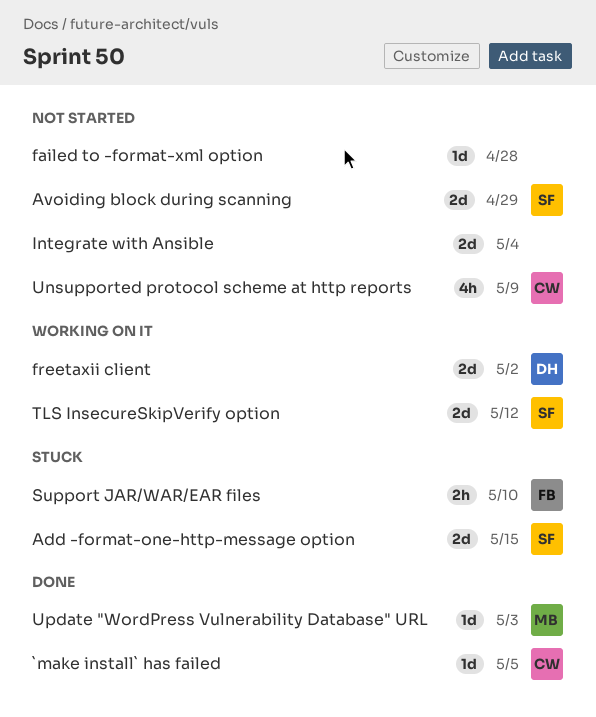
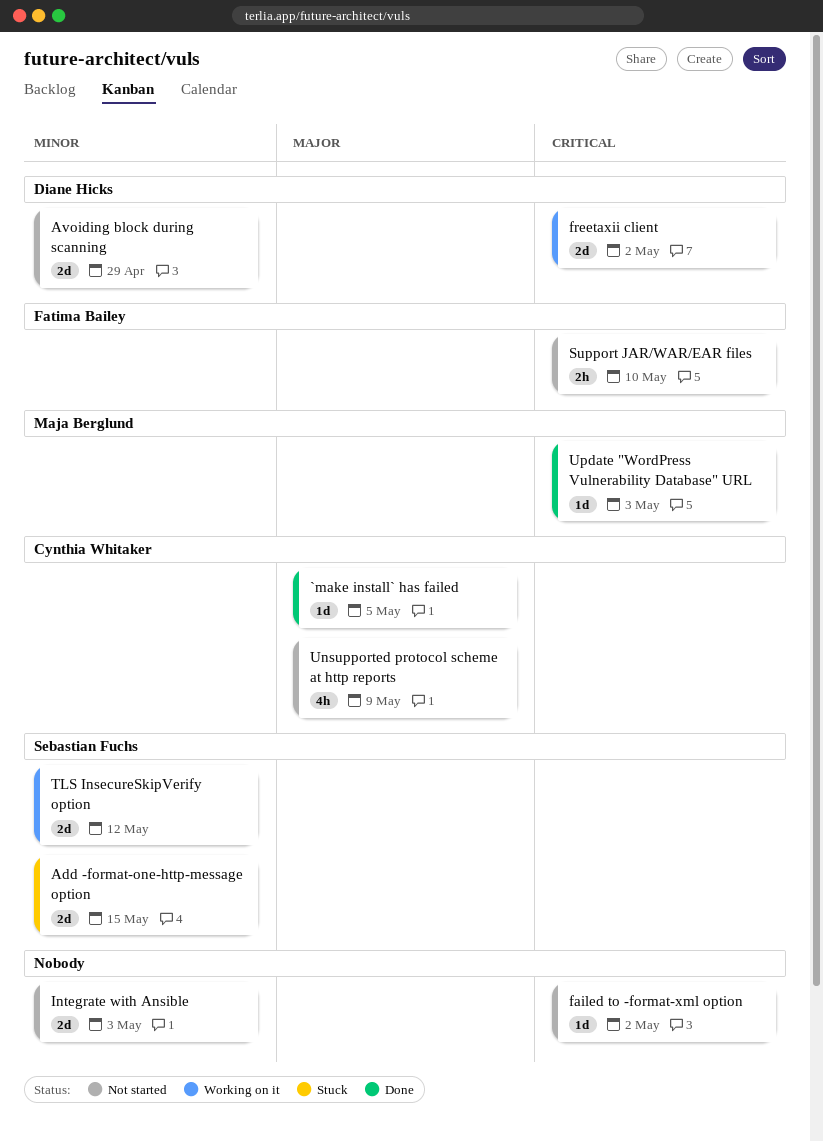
Avoiding block during scanning, owner: Sebastian Fuchs -> Diane Hicks
failed to -format-xml option, due: Apr 28 -> May 2
Integrate with Ansible, due: May 4 -> May 3
Support JAR/WAR/EAR files, status: Stuck -> Not started

